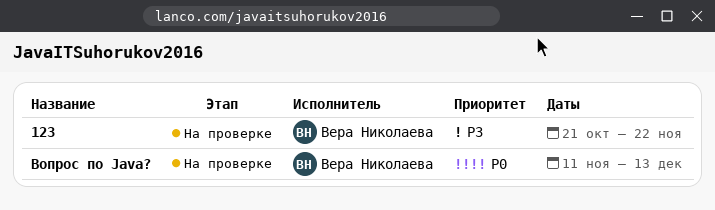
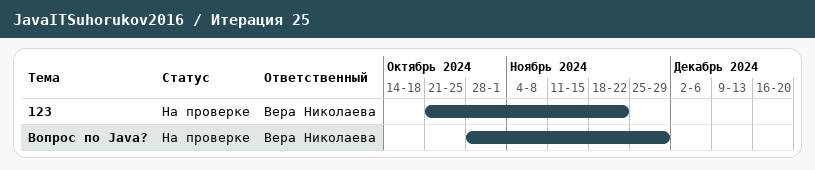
Вопрос по Java?, start: Nov 11 -> Oct 28
Вопрос по Java?, due: Dec 13 -> Nov 29

